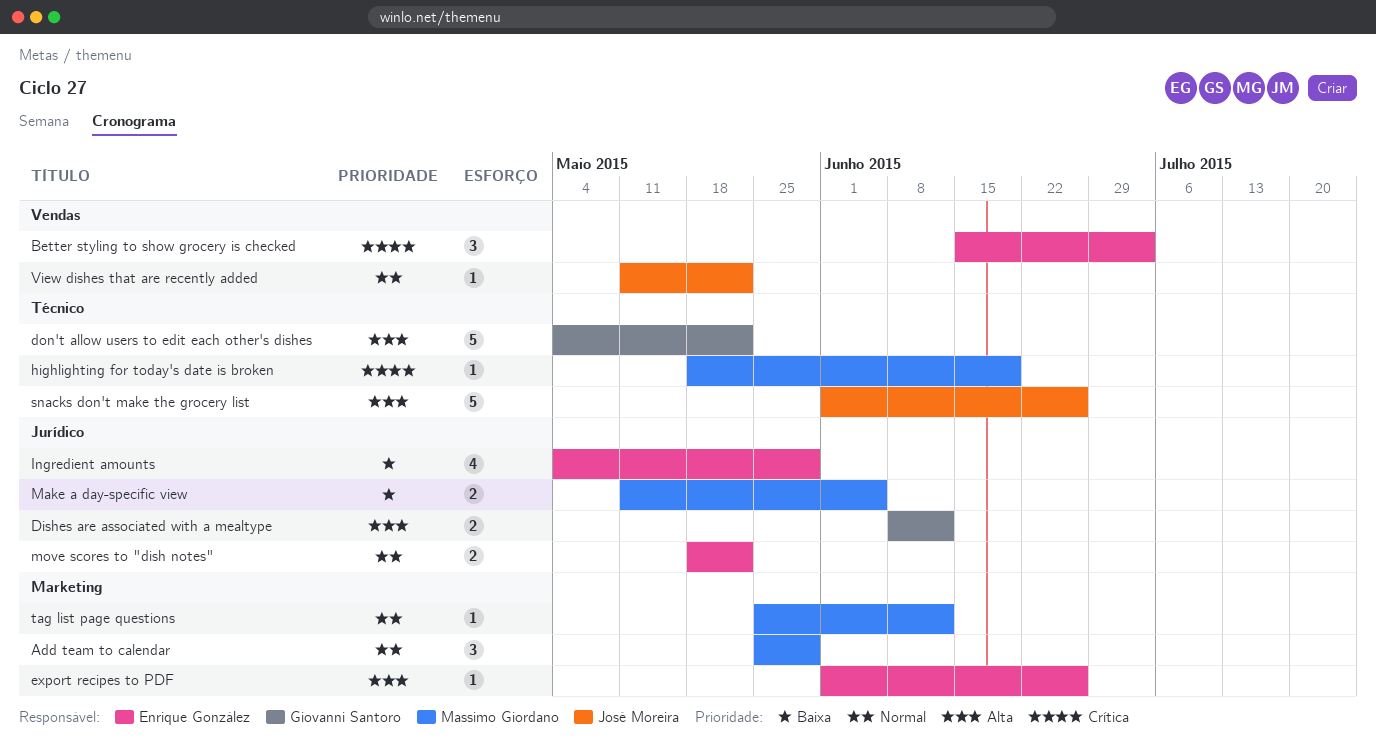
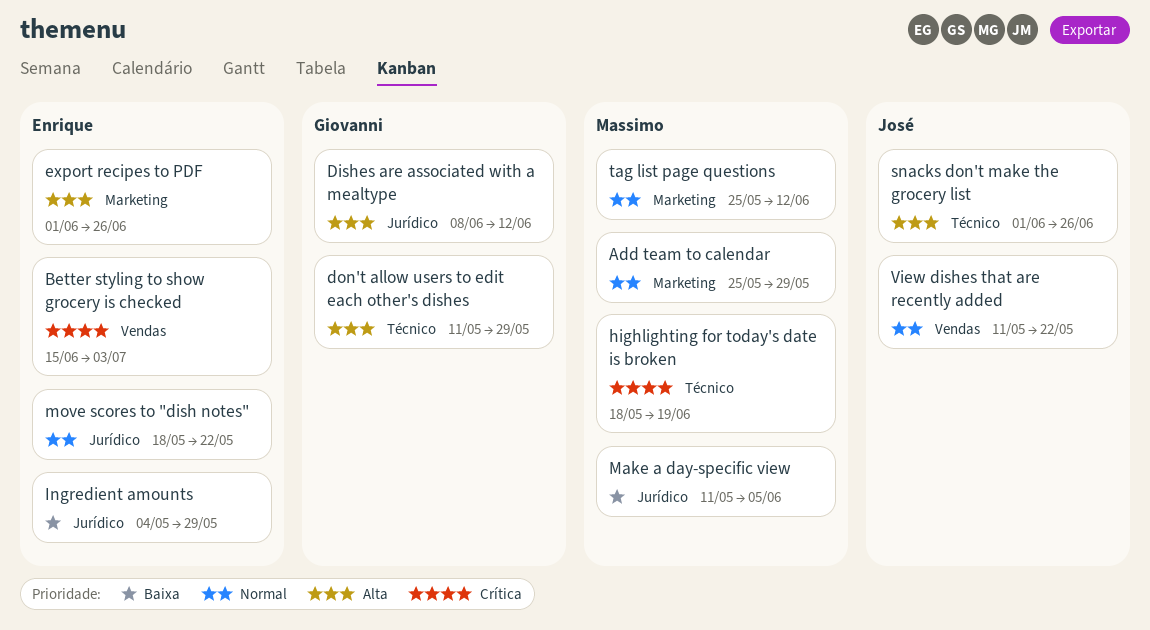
don't allow users to edit each other's dishes, start: May 4 -> May 11
don't allow users to edit each other's dishes, due: May 22 -> May 29

